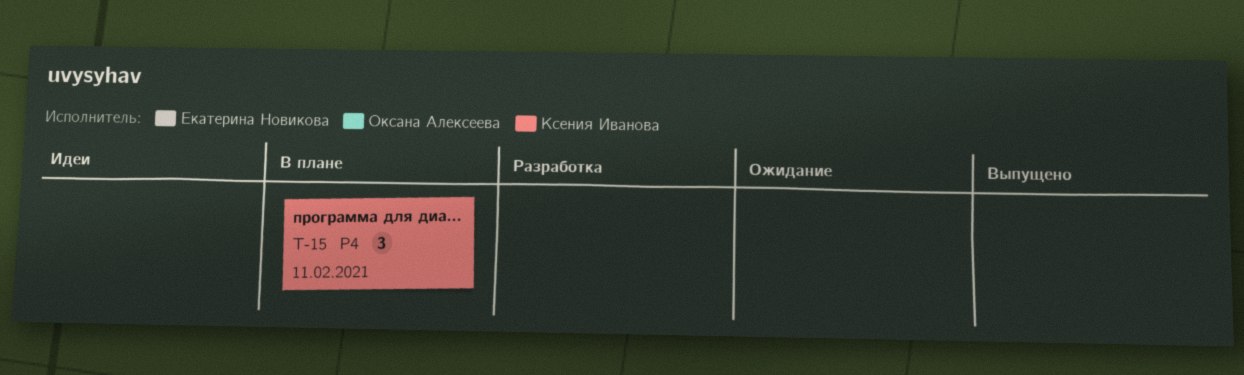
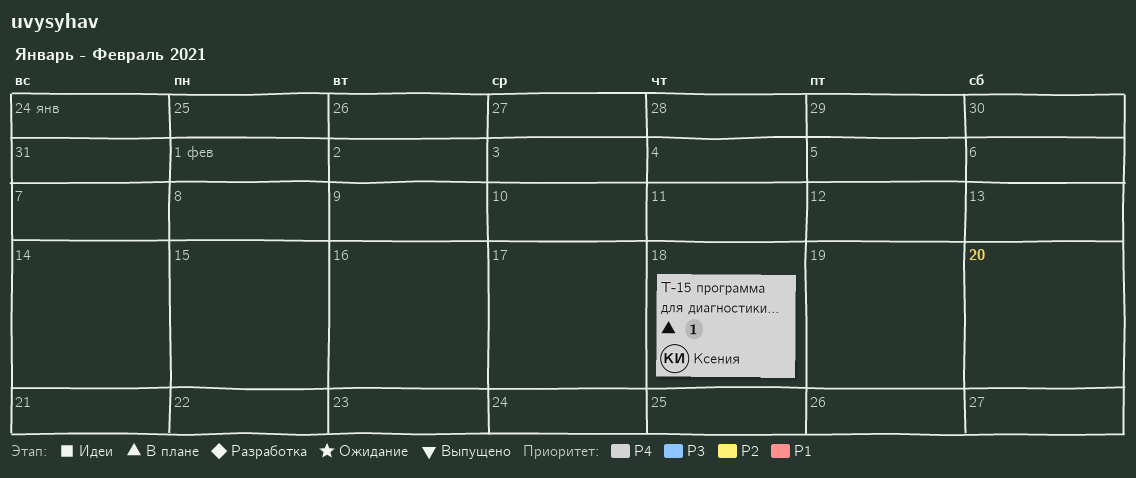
T-15, estimate: 3 -> 1
T-15, due: Feb 11 -> Feb 18

